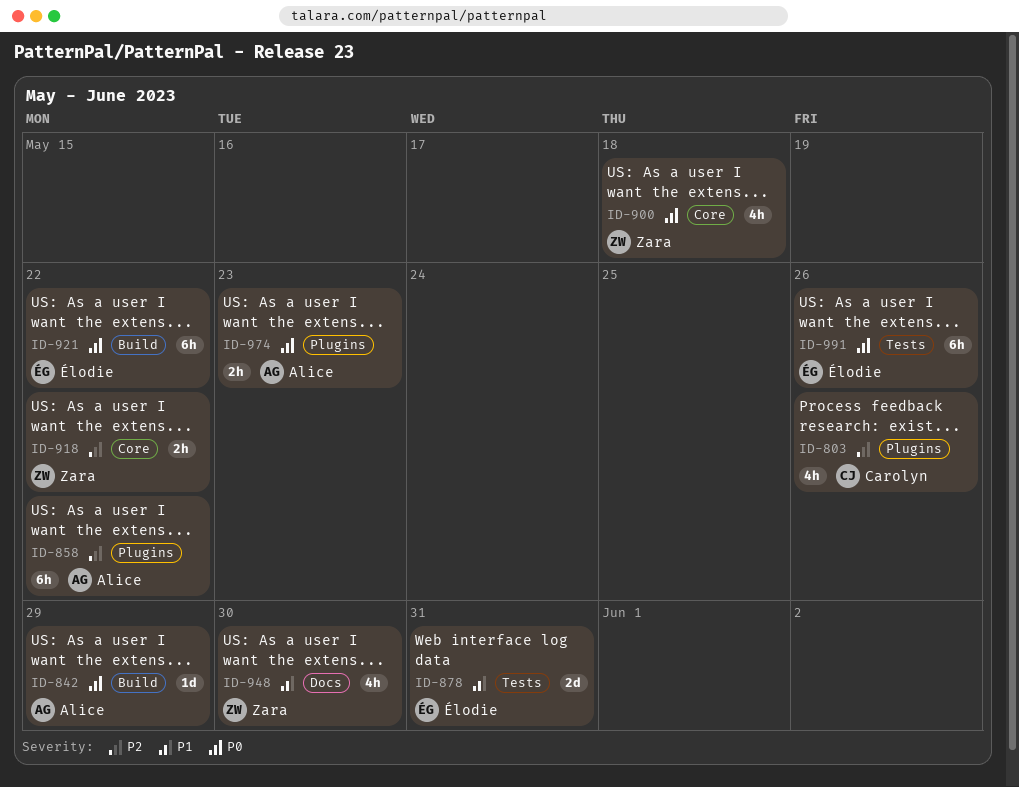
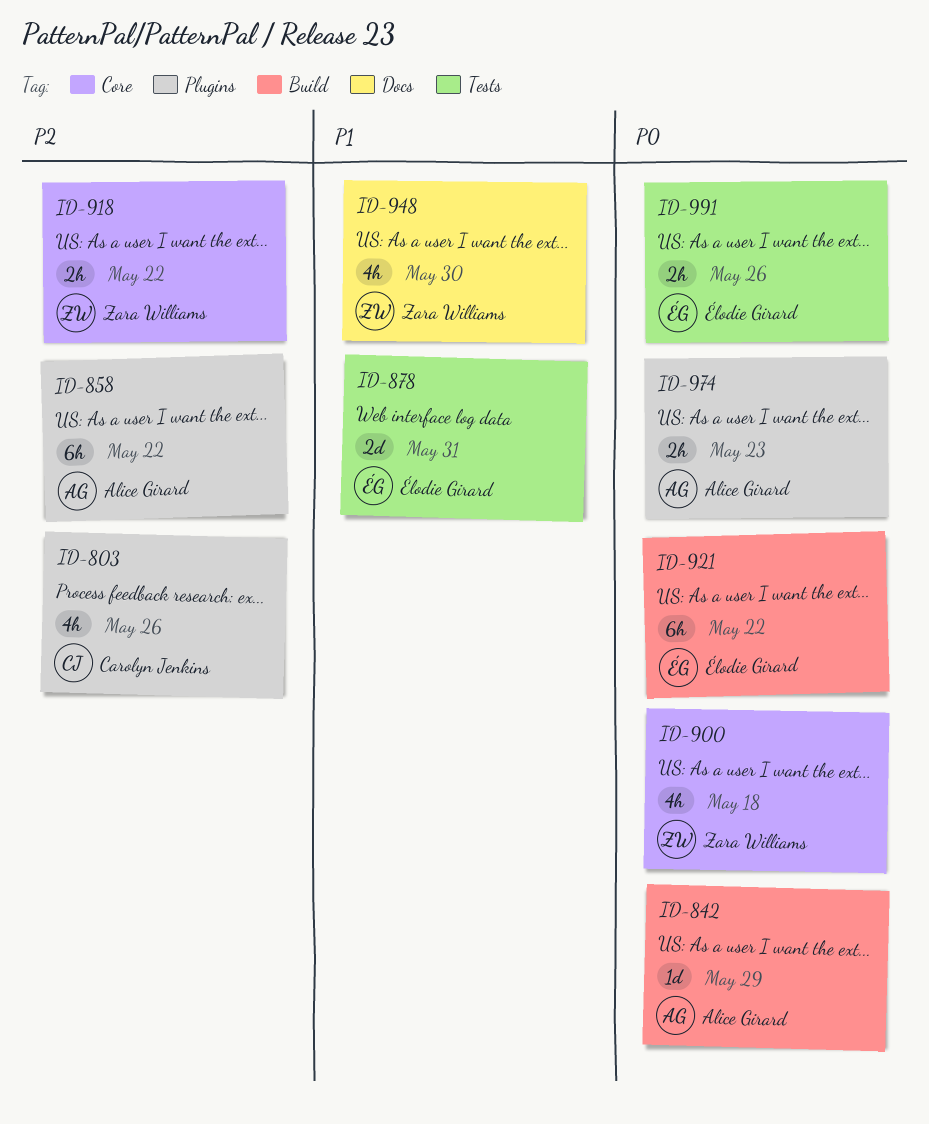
ID-991, estimate: 6h -> 2h

